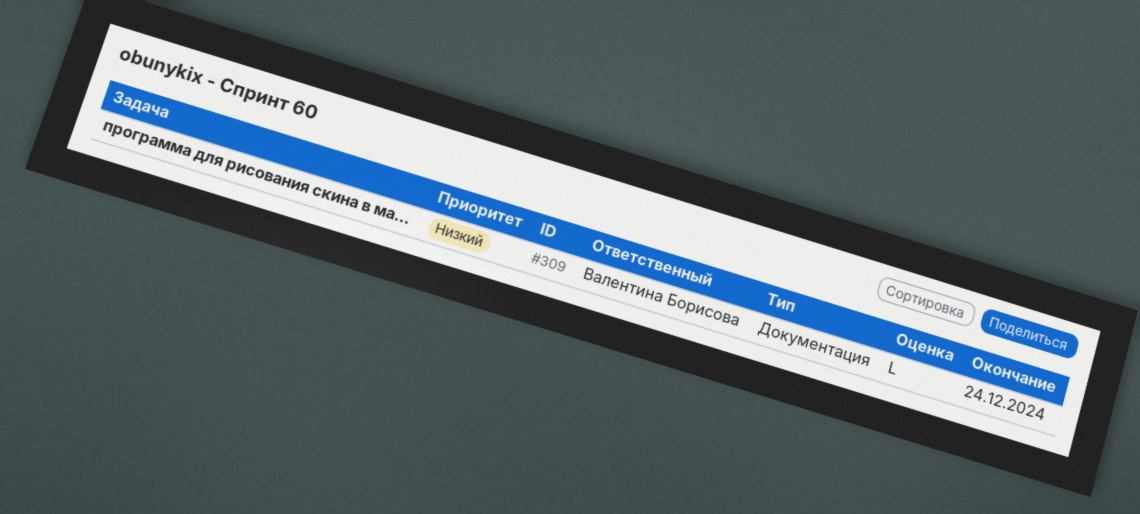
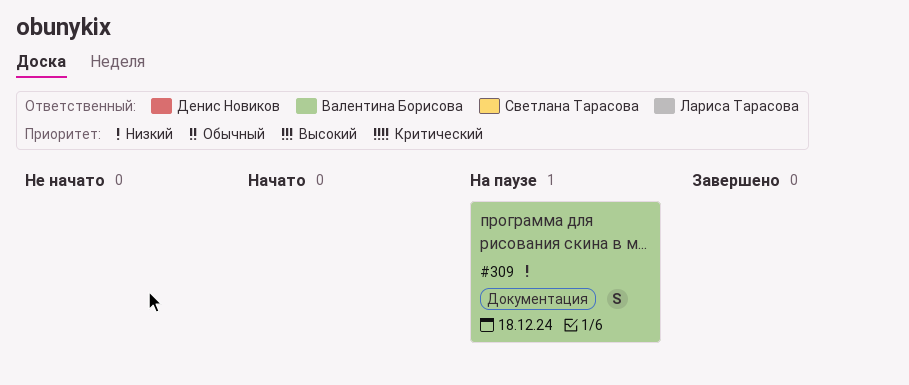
#309, estimate: L -> S
#309, due: Dec 24 -> Dec 18

